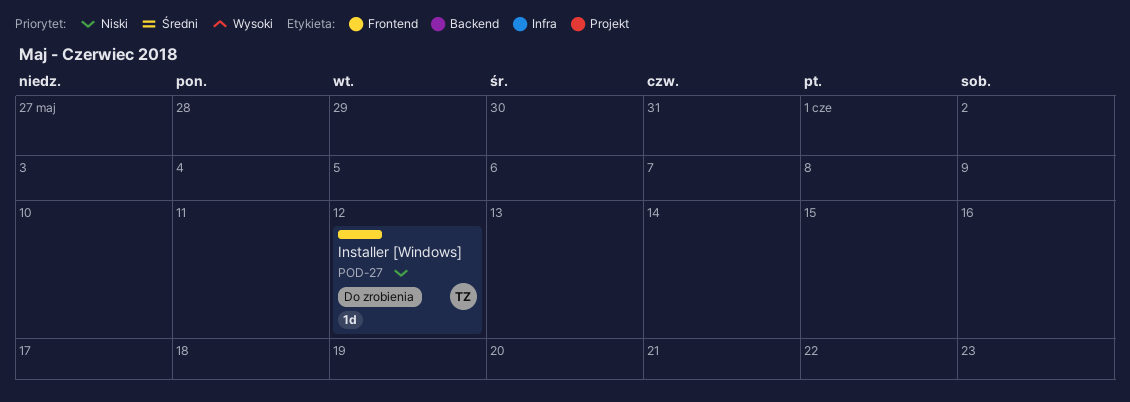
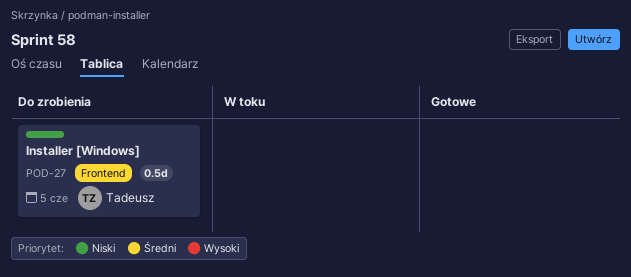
POD-27, estimate: 1d -> 0.5d
POD-27, due: Jun 12 -> Jun 5

